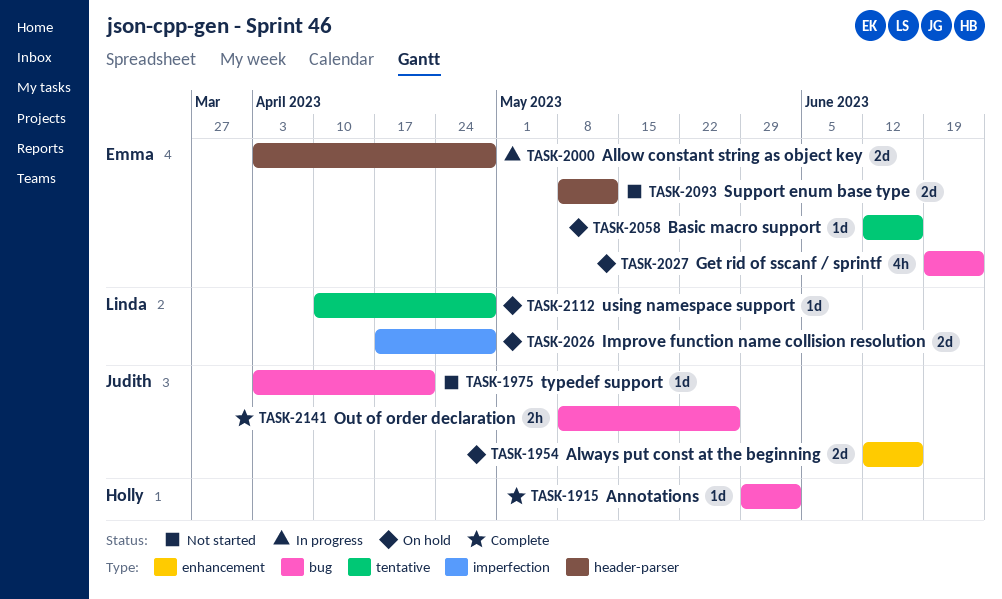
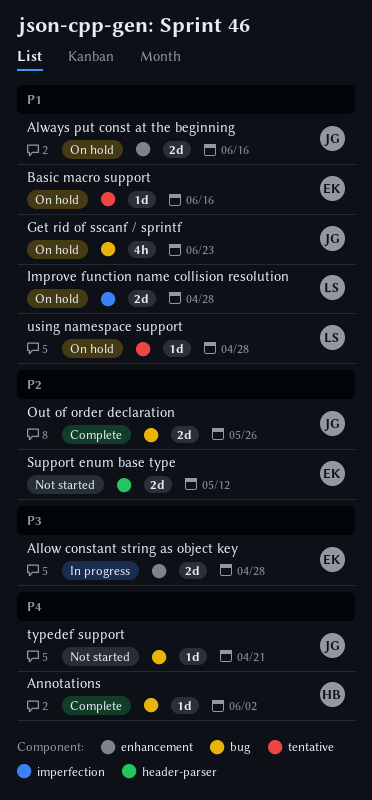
Allow constant string as object key, label: header-parser -> enhancement
Get rid of sscanf / sprintf, owner: Emma -> Judith
Out of order declaration, estimate: 2h -> 2d

